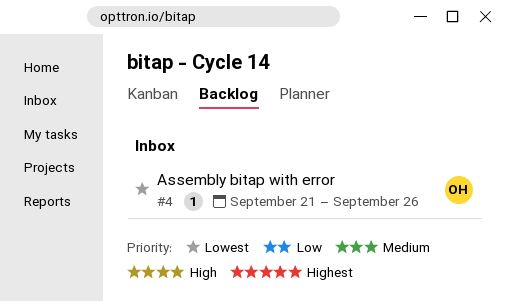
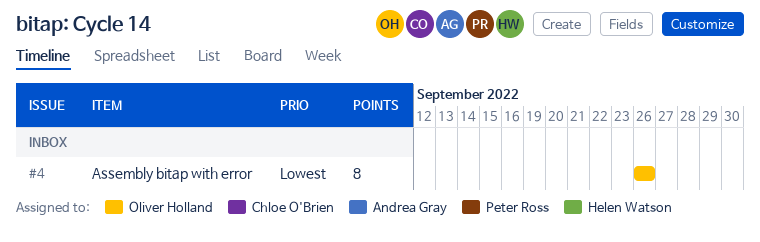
#4, estimate: 1 -> 8
#4, start: Sep 21 -> Sep 26

